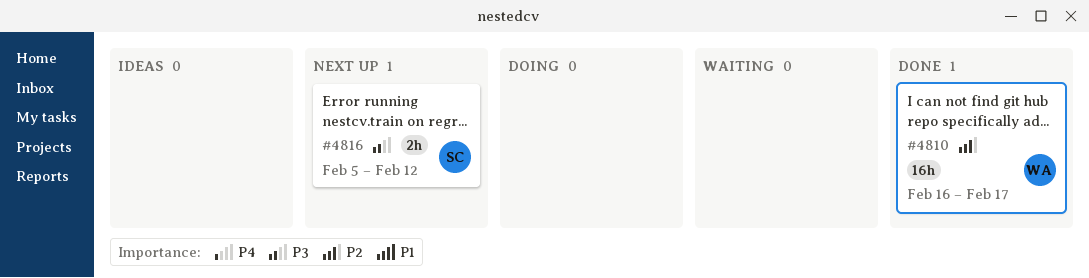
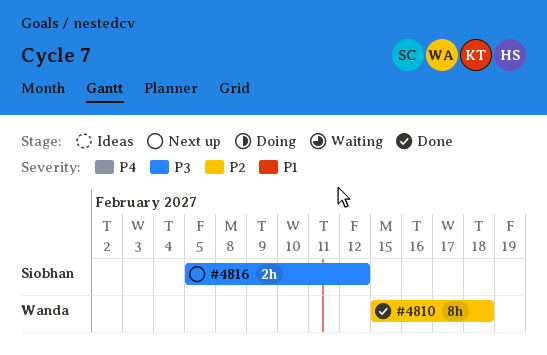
#4810, estimate: 16h -> 8h
#4810, start: Feb 16 -> Feb 15
#4810, due: Feb 17 -> Feb 18

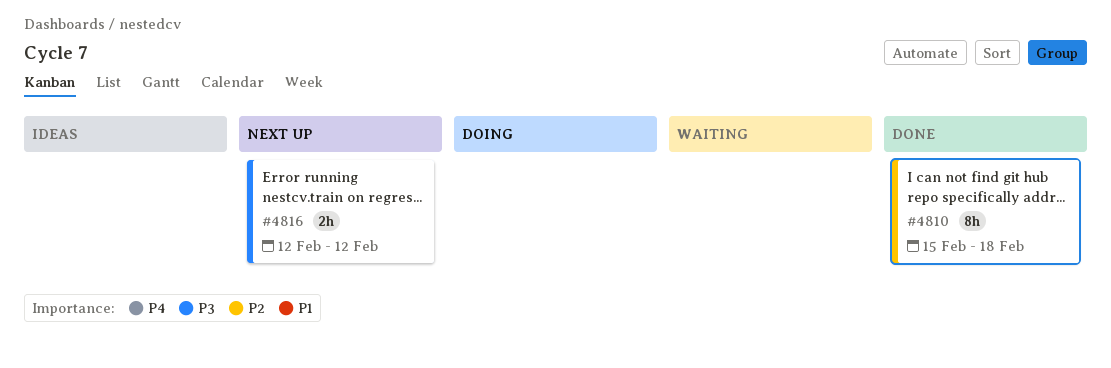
#4816, start: Feb 5 -> Feb 12

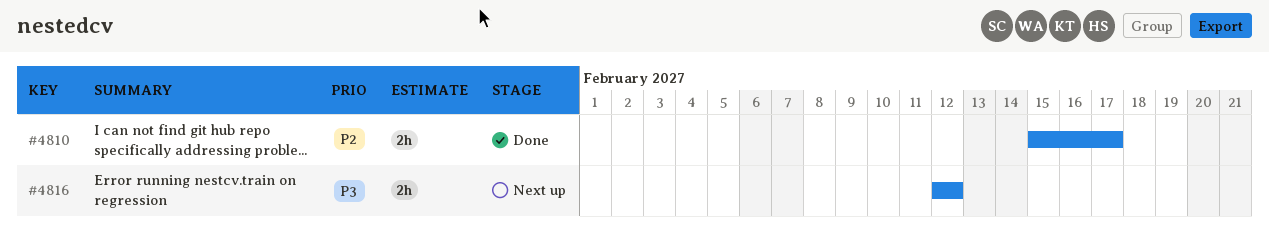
#4810, estimate: 8h -> 2h
#4810, due: Feb 18 -> Feb 17

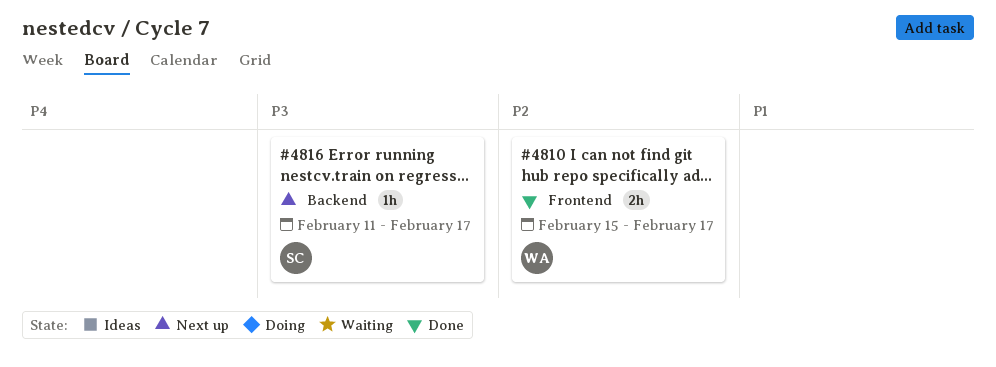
#4816, estimate: 2h -> 1h
#4816, start: Feb 12 -> Feb 11
#4816, due: Feb 12 -> Feb 17

